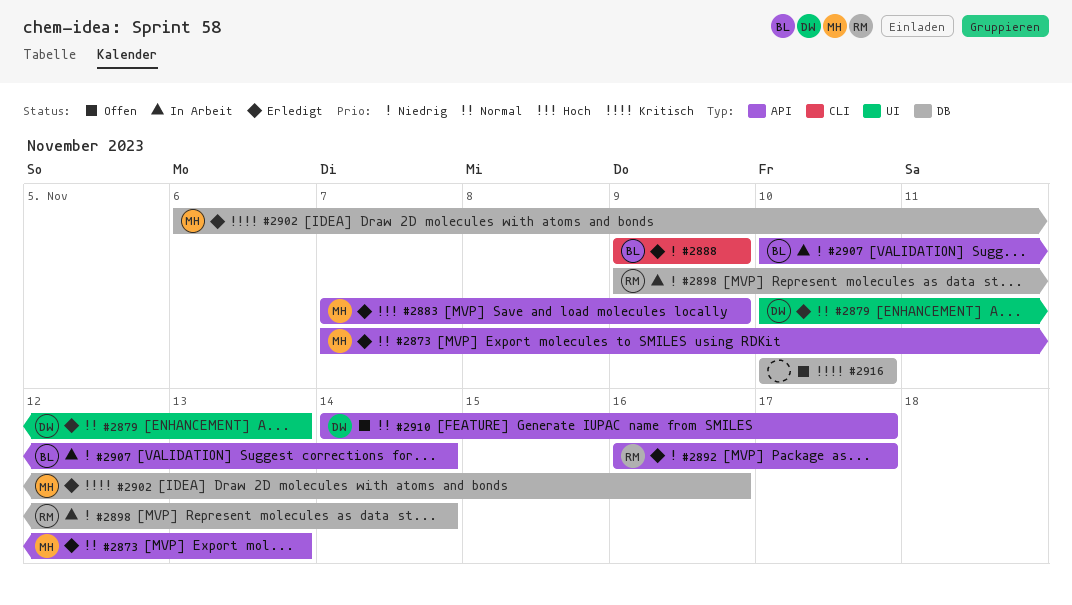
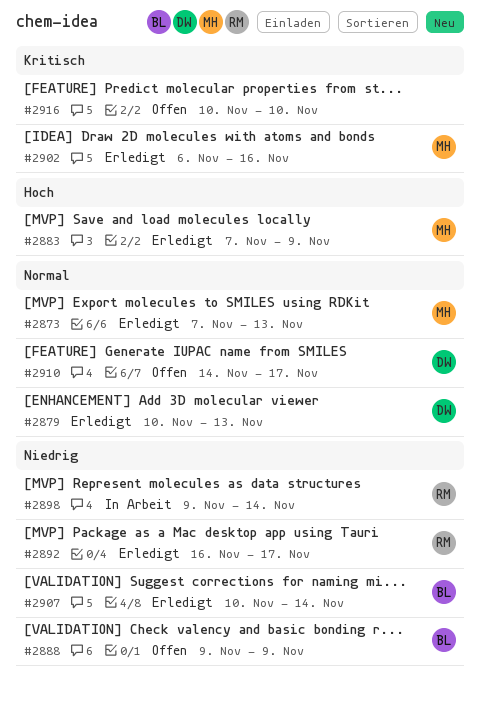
#2888, status: Erledigt -> Offen
#2907, status: In Arbeit -> Erledigt

